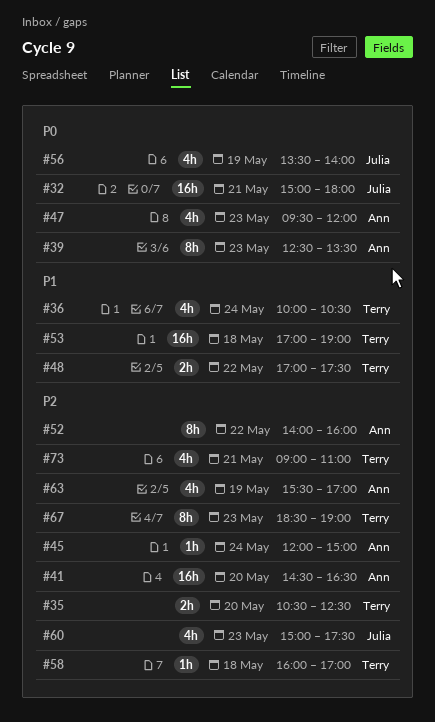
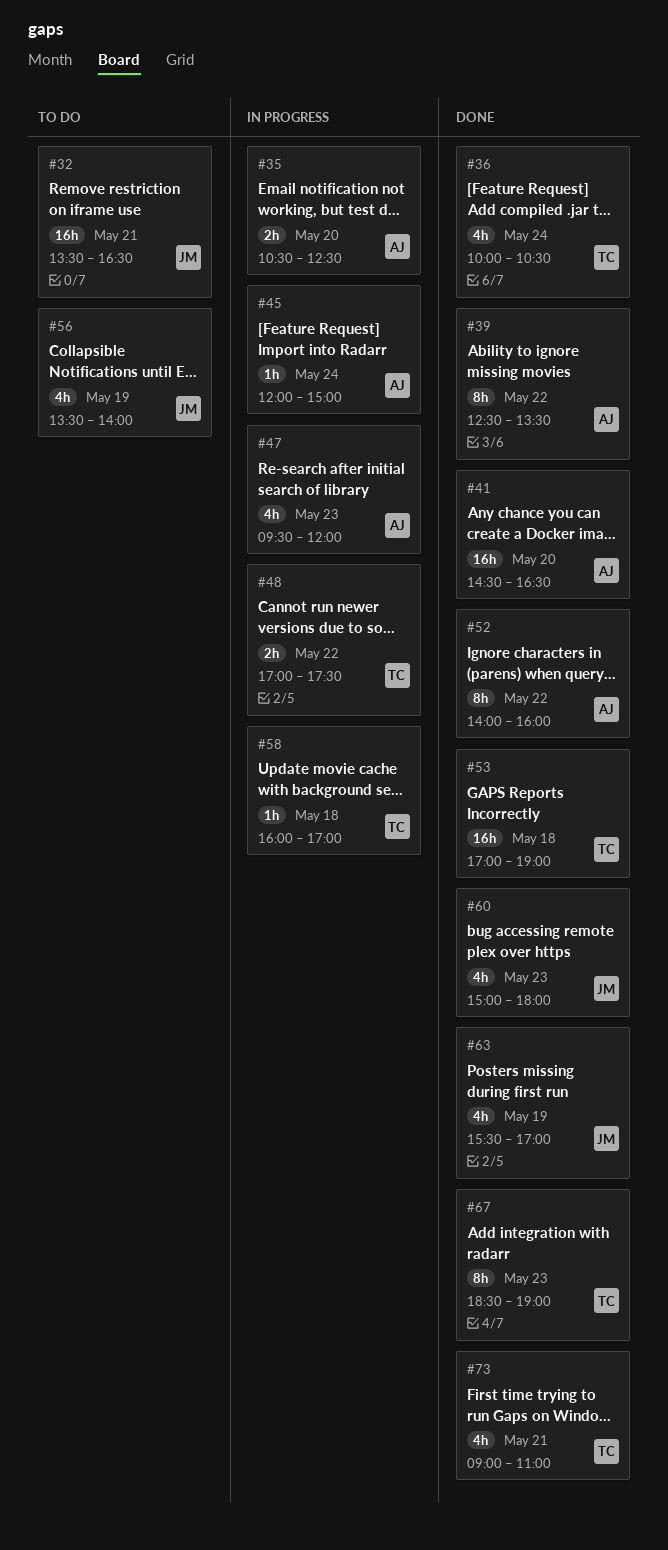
#32, begins: 15:00 -> 13:30
#32, ends: 18:00 -> 16:30
#35, owner: Terry -> Ann
#39, day: May 23 -> May 22
#60, ends: 17:30 -> 18:00
#63, owner: Ann -> Julia

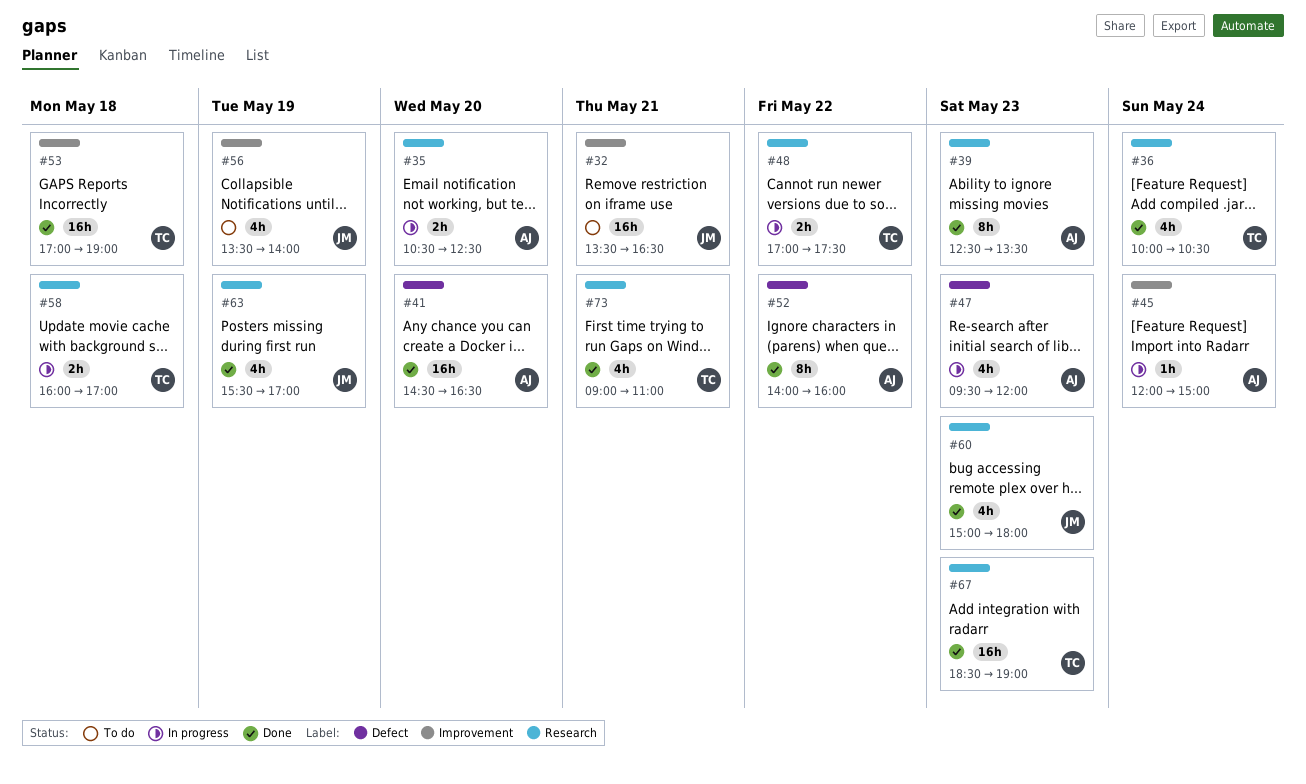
#39, day: May 22 -> May 23
#58, estimate: 1h -> 2h
#67, estimate: 8h -> 16h

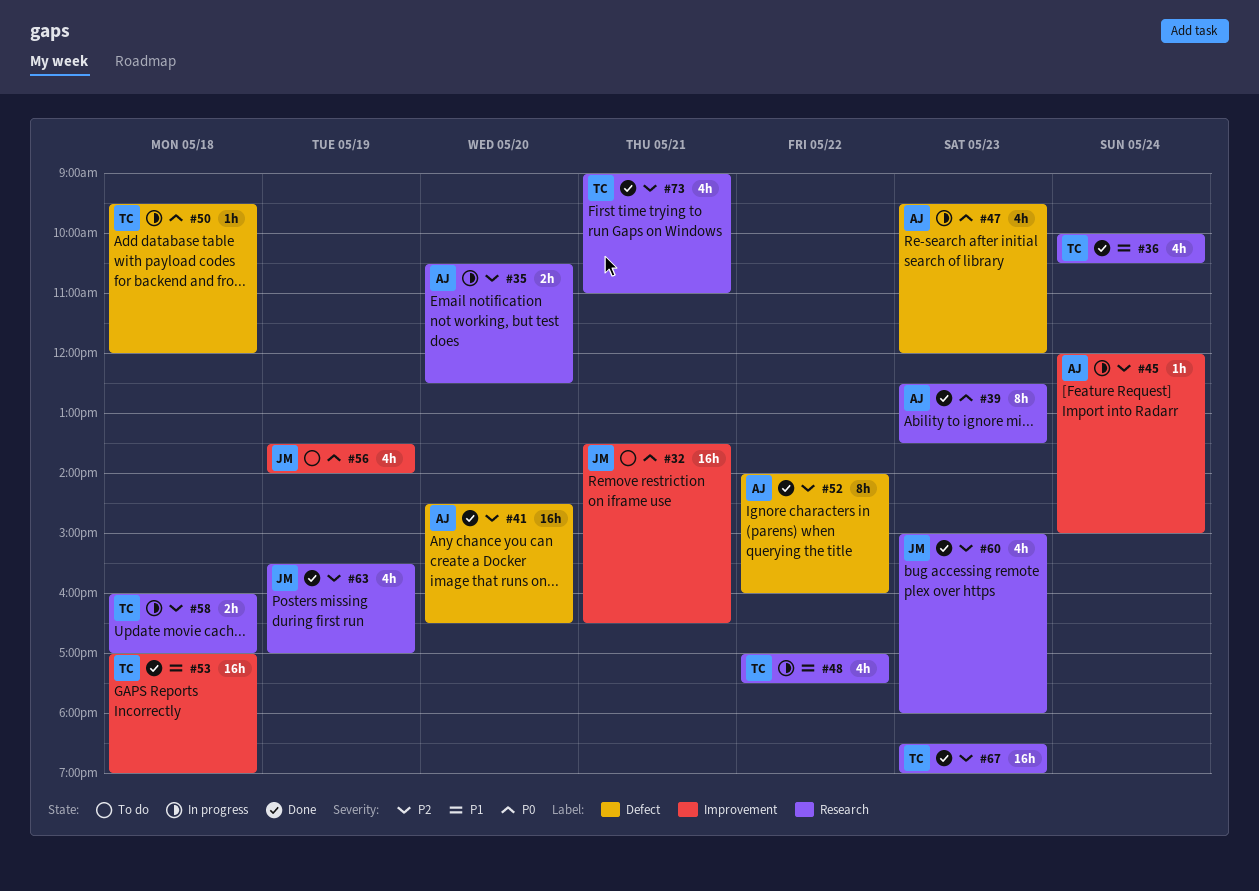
#48, estimate: 2h -> 4h
#50: none -> present

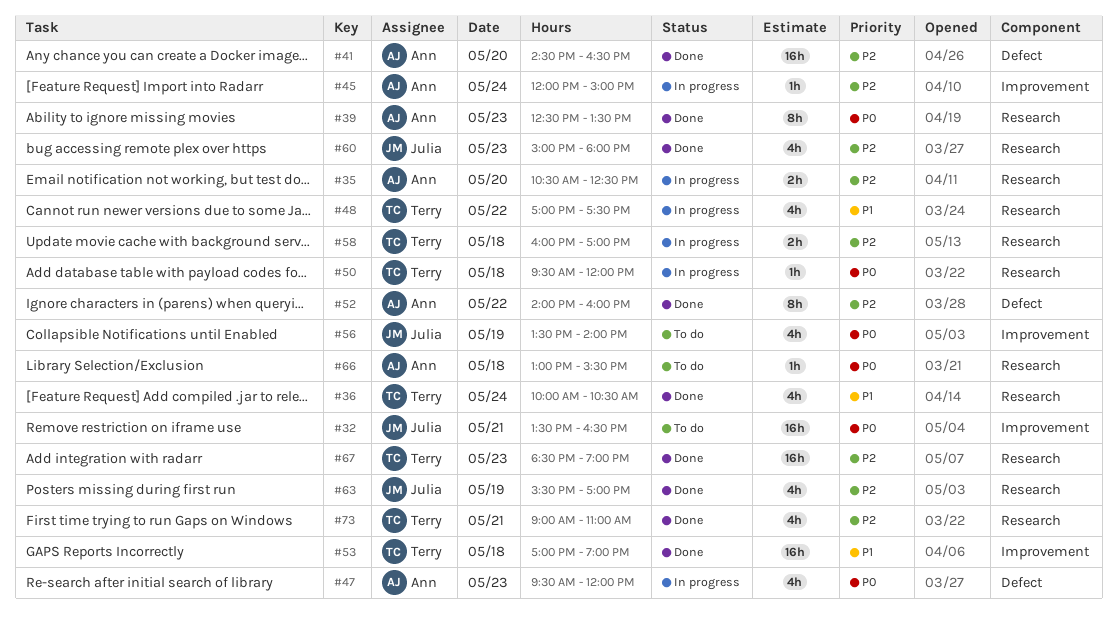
#50, label: Defect -> Research
#66: none -> present

